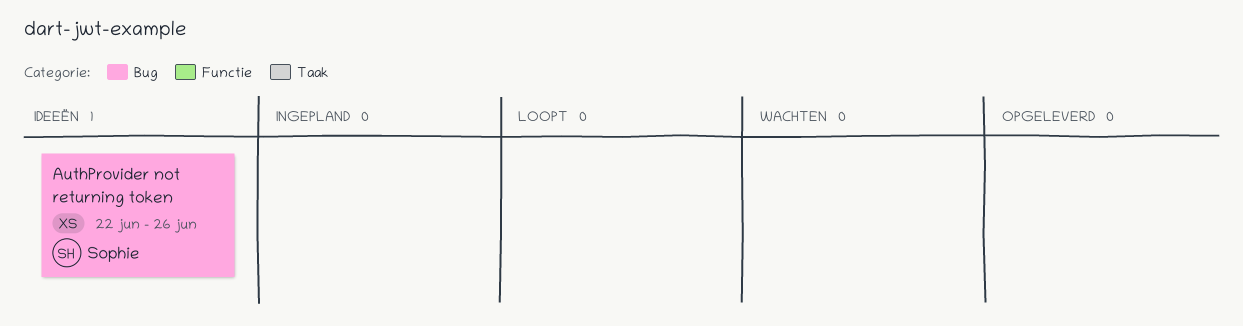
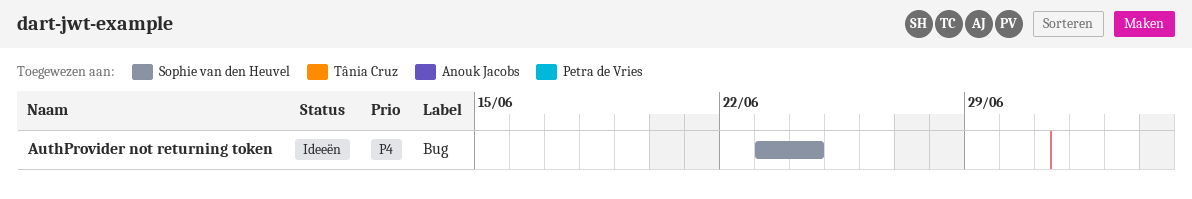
AuthProvider not returning token, start: Jun 22 -> Jun 23
AuthProvider not returning token, due: Jun 26 -> Jun 24

